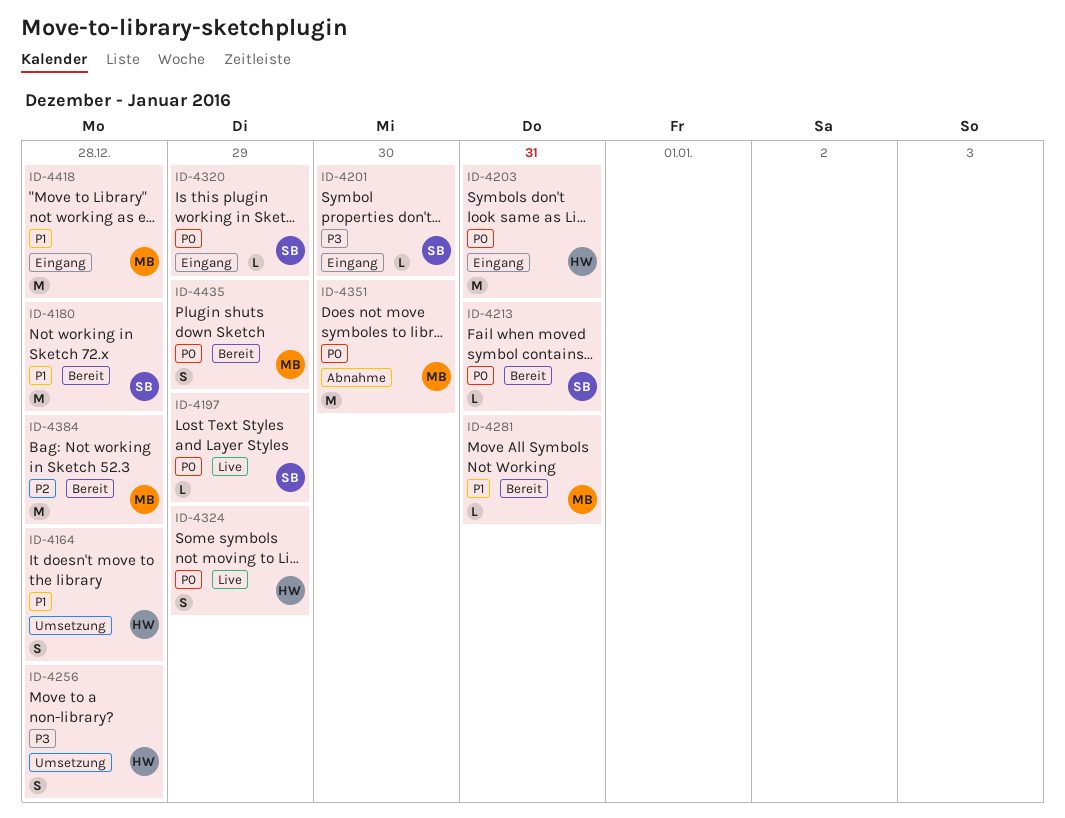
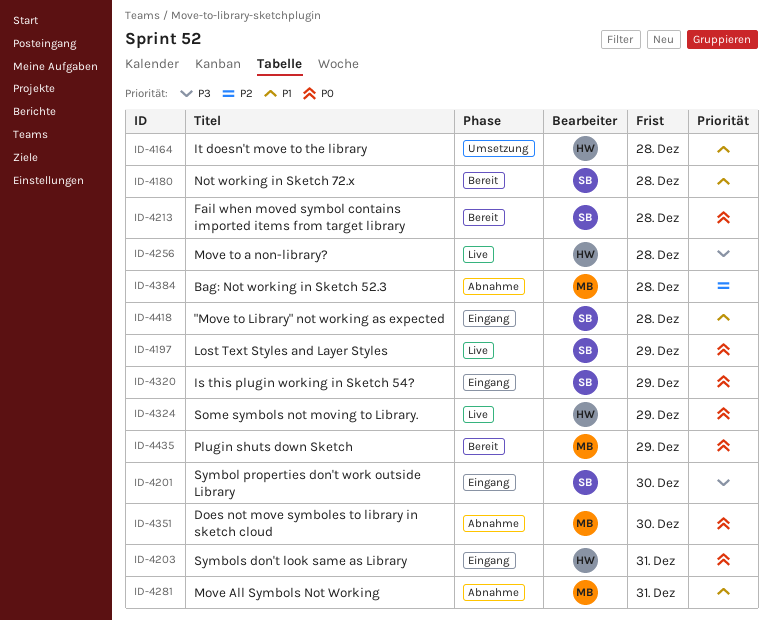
ID-4213, due: Dec 31 -> Dec 28
ID-4256, status: Umsetzung -> Live
ID-4281, status: Bereit -> Abnahme
ID-4384, status: Bereit -> Abnahme
ID-4418, owner: MB -> SB

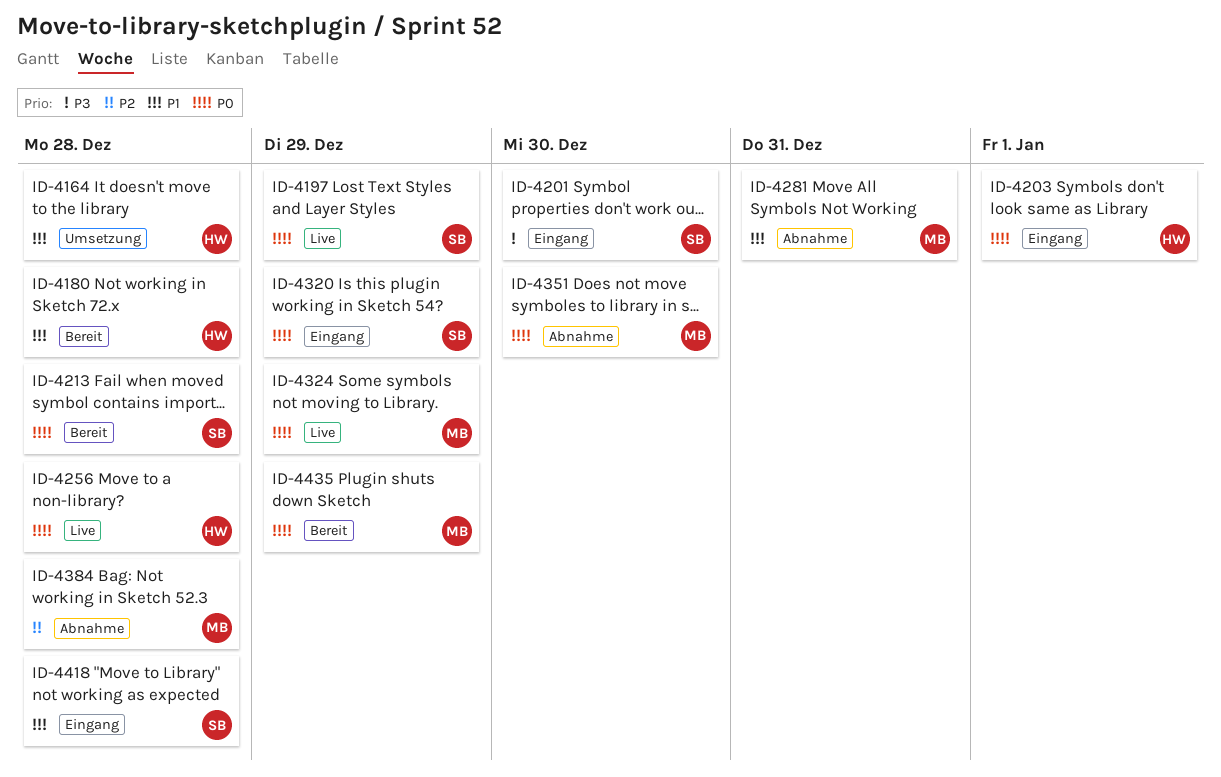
ID-4180, owner: SB -> HW
ID-4203, due: Dec 31 -> Jan 1
ID-4256, priority: P3 -> P0
ID-4324, owner: HW -> MB

